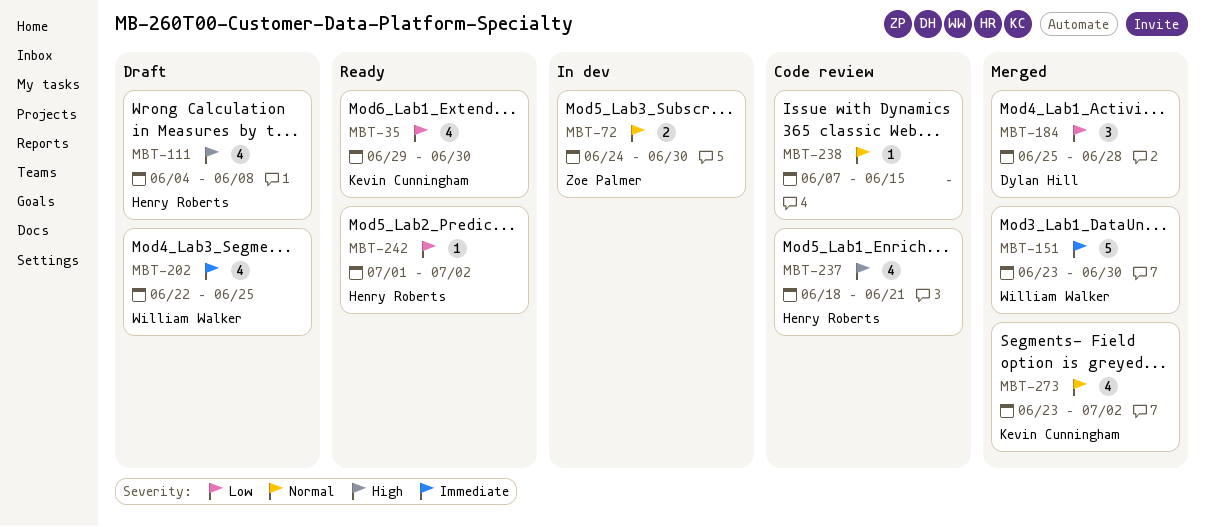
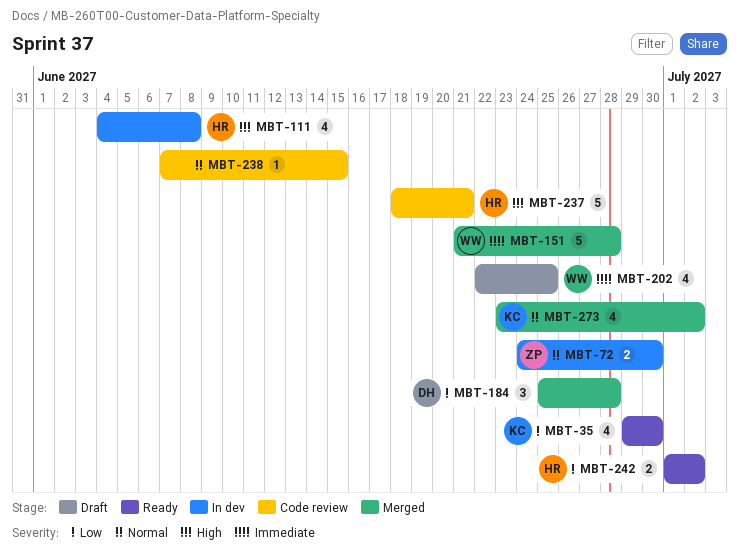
MBT-111, status: Draft -> In dev
MBT-151, start: Jun 23 -> Jun 21
MBT-151, due: Jun 30 -> Jun 28
MBT-237, estimate: 4 -> 5
MBT-242, estimate: 1 -> 2

